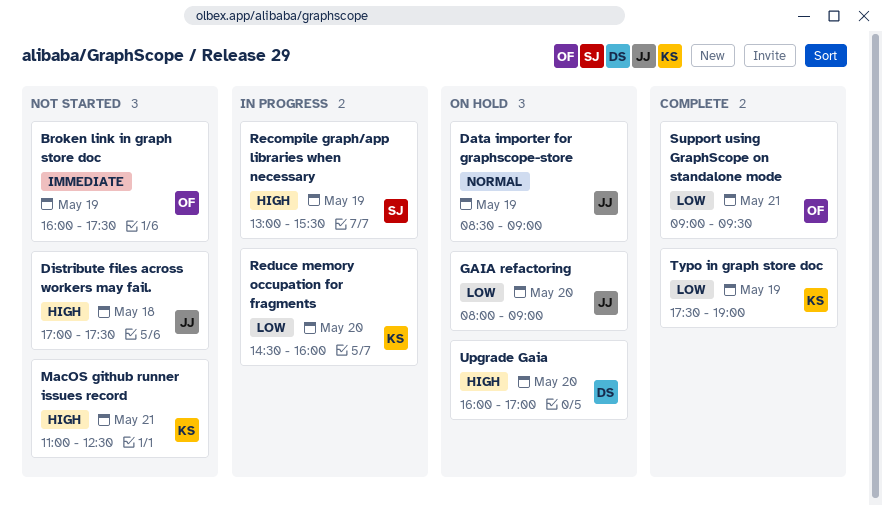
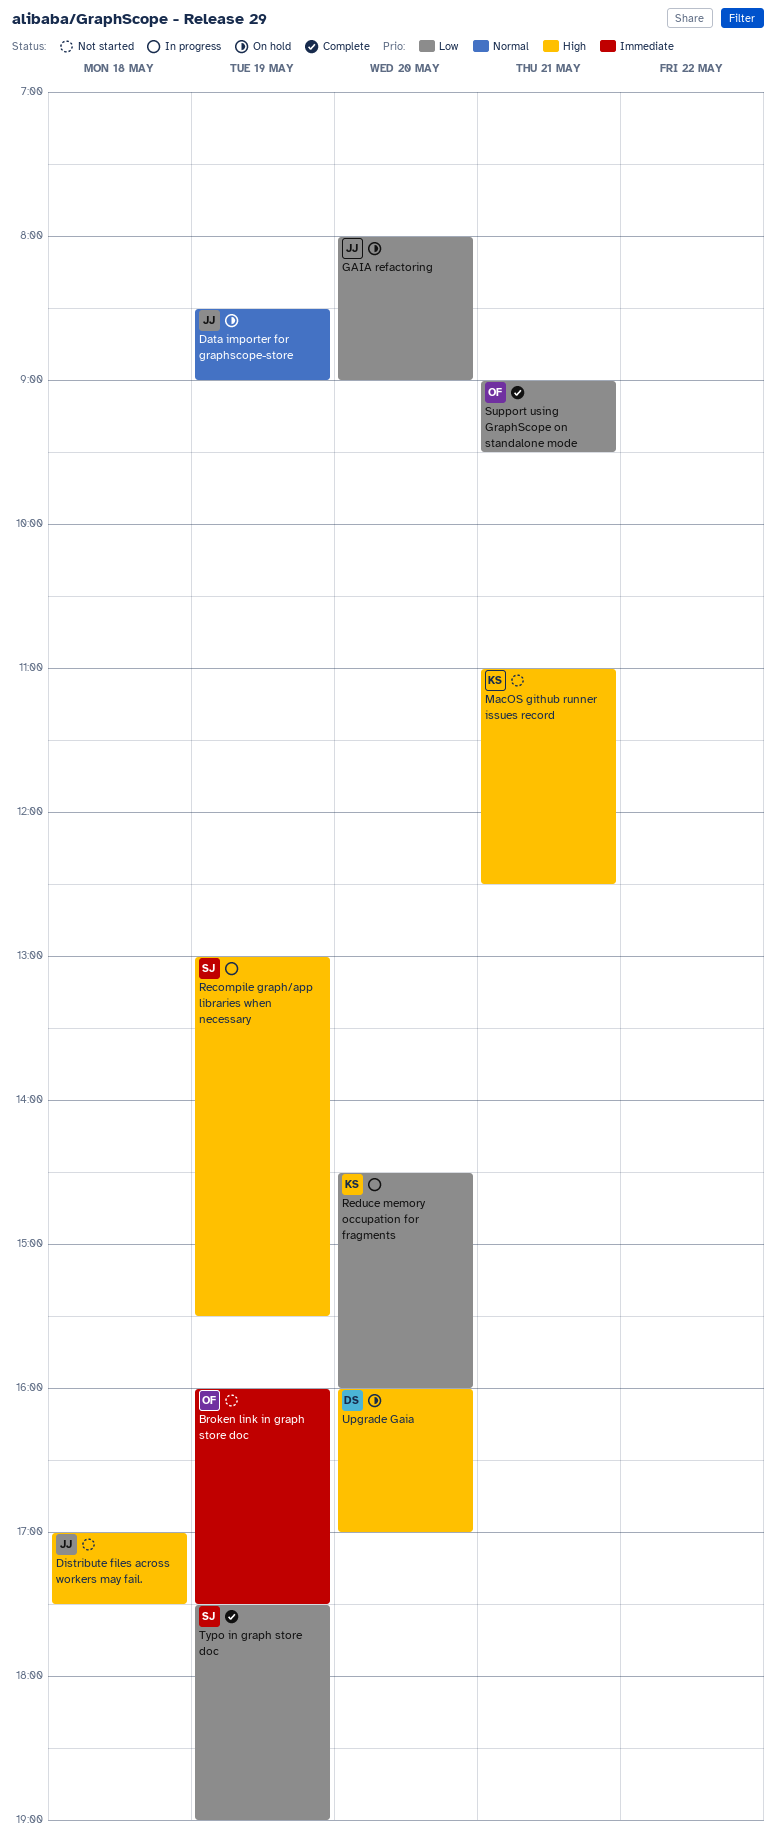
Typo in graph store doc, owner: KS -> SJ

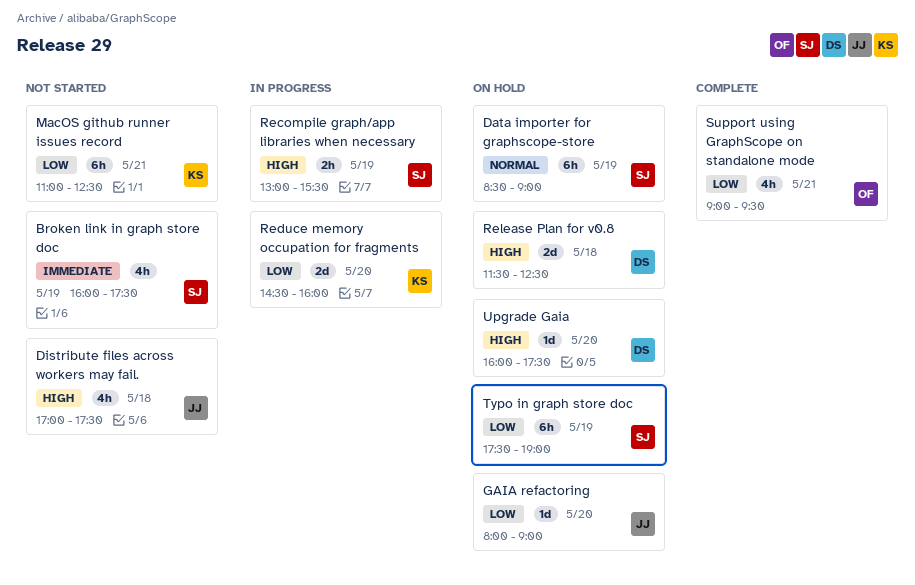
Broken link in graph store doc, owner: OF -> SJ
Data importer for graphscope-store, owner: JJ -> SJ
MacOS github runner issues record, priority: High -> Low
Release Plan for v0.8: none -> present
Typo in graph store doc, status: Complete -> On hold
Upgrade Gaia, ends: 17:00 -> 17:30

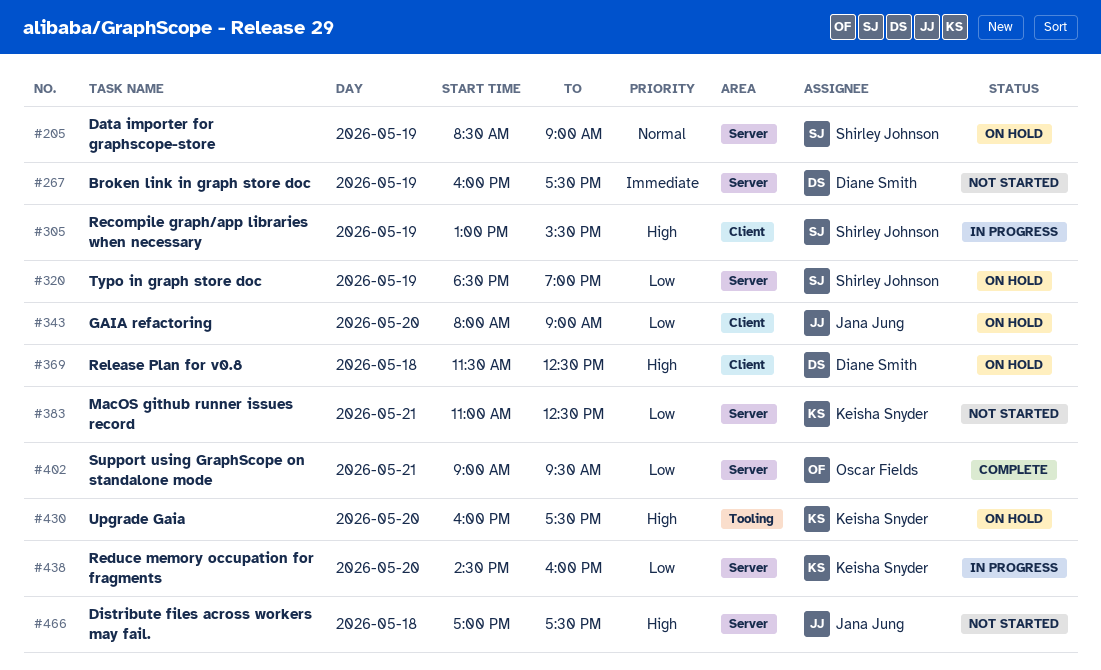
Broken link in graph store doc, owner: Shirley Johnson -> Diane Smith
Typo in graph store doc, begins: 17:30 -> 18:30
Upgrade Gaia, owner: Diane Smith -> Keisha Snyder

